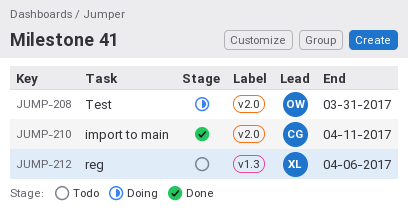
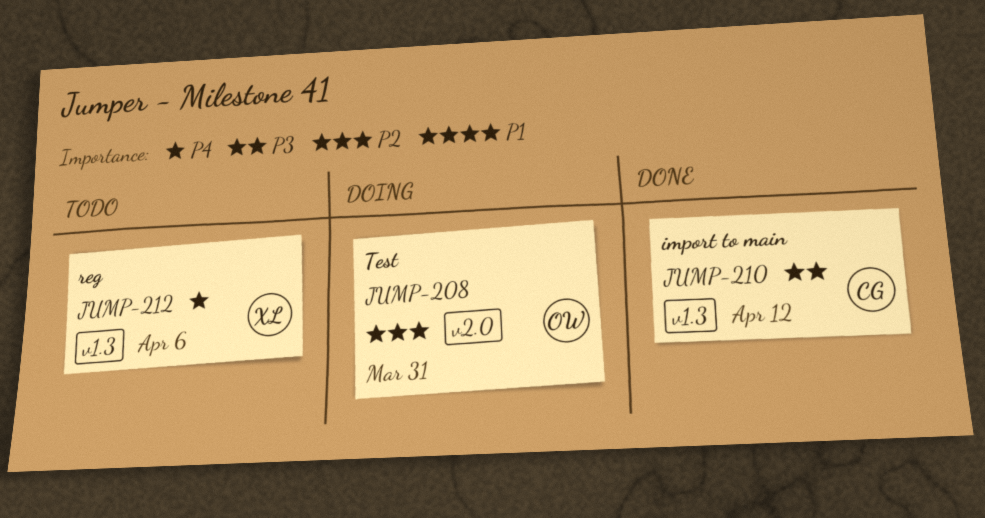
JUMP-210, label: v2.0 -> v1.3
JUMP-210, due: Apr 11 -> Apr 12

